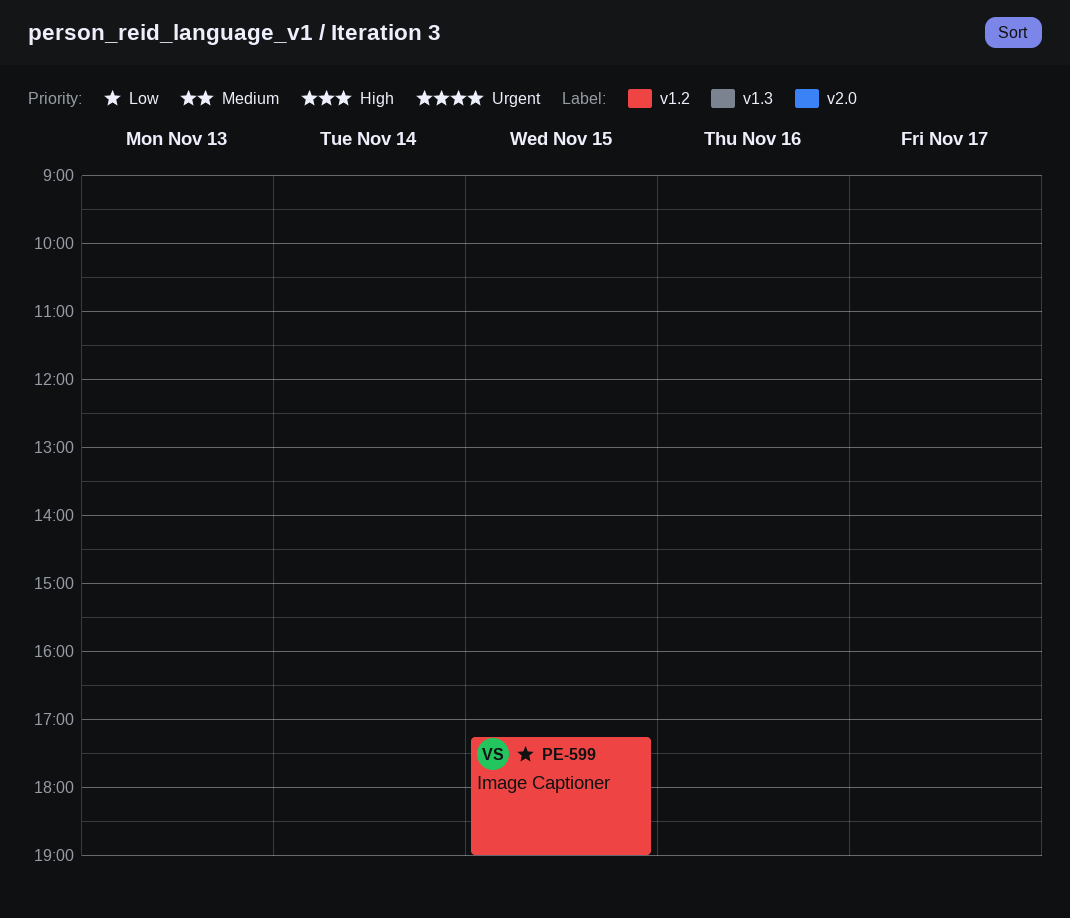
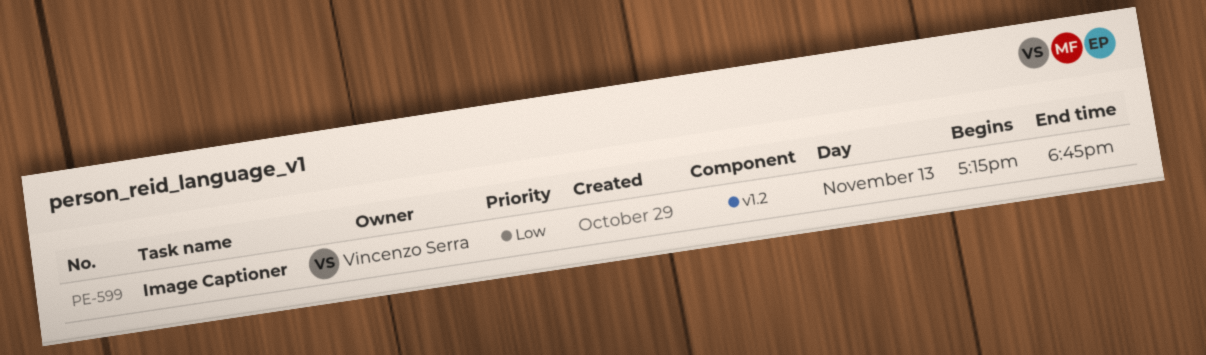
PE-599, day: Nov 15 -> Nov 13
PE-599, ends: 19:00 -> 18:45

